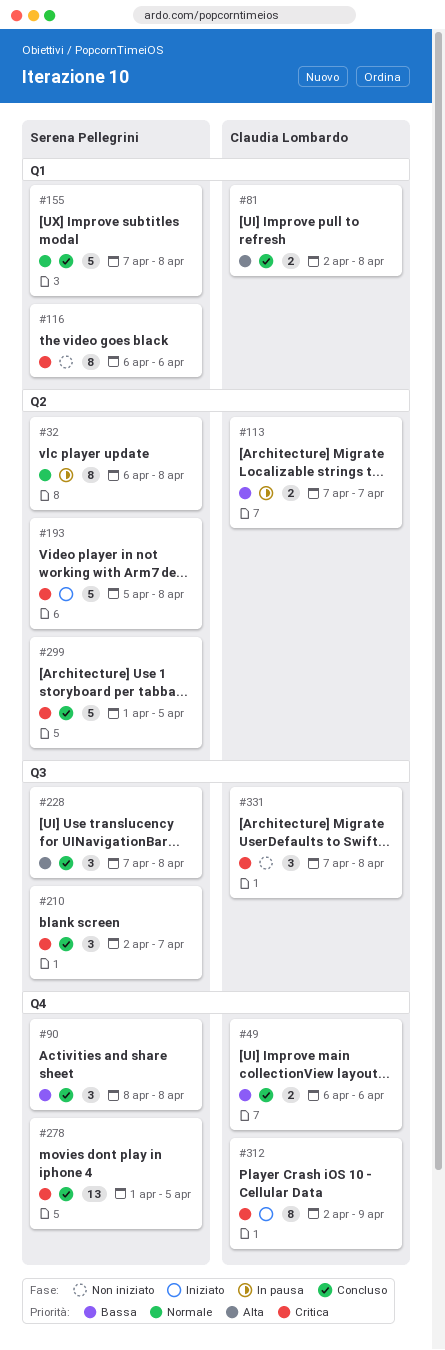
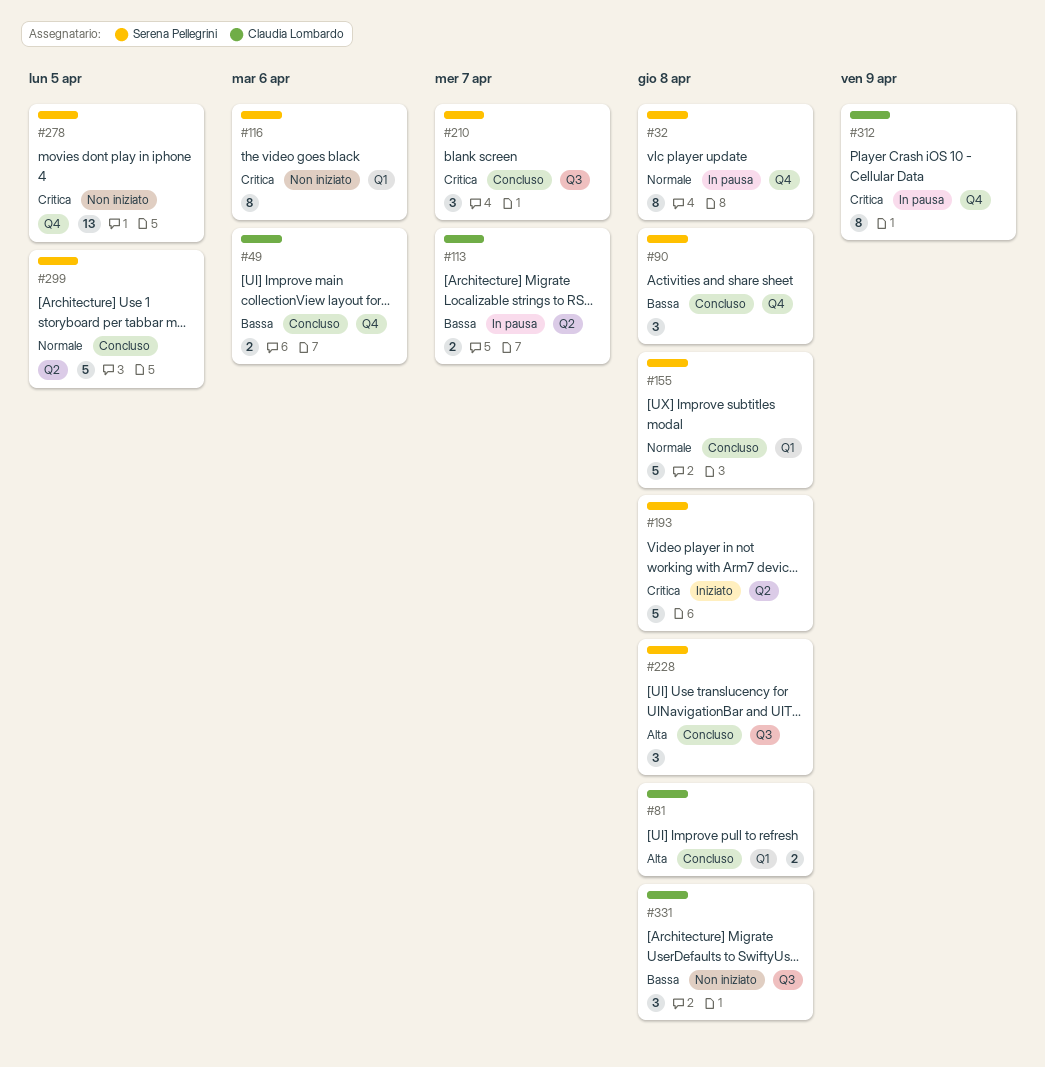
#32, label: Q2 -> Q4
#278, status: Concluso -> Non iniziato
#299, priority: Critica -> Normale
#312, status: Iniziato -> In pausa
#331, priority: Critica -> Bassa

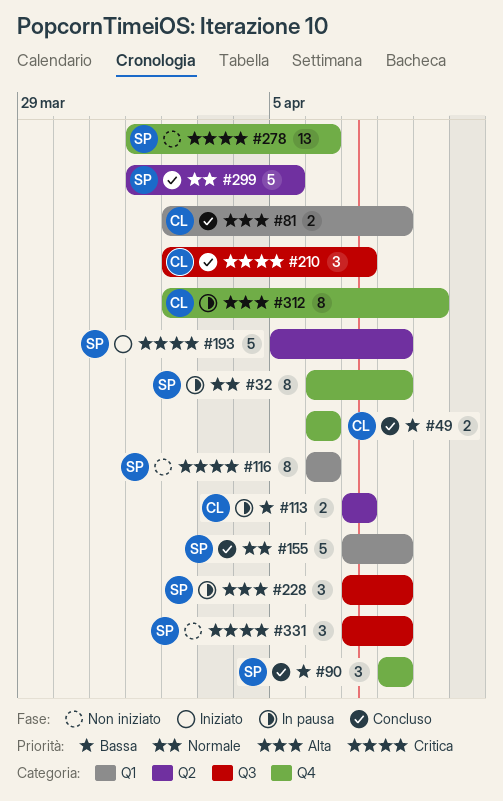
#210, owner: Serena Pellegrini -> Claudia Lombardo
#228, status: Concluso -> In pausa
#278, due: Apr 5 -> Apr 6
#312, priority: Critica -> Alta
#331, owner: Claudia Lombardo -> Serena Pellegrini
#331, priority: Bassa -> Critica

